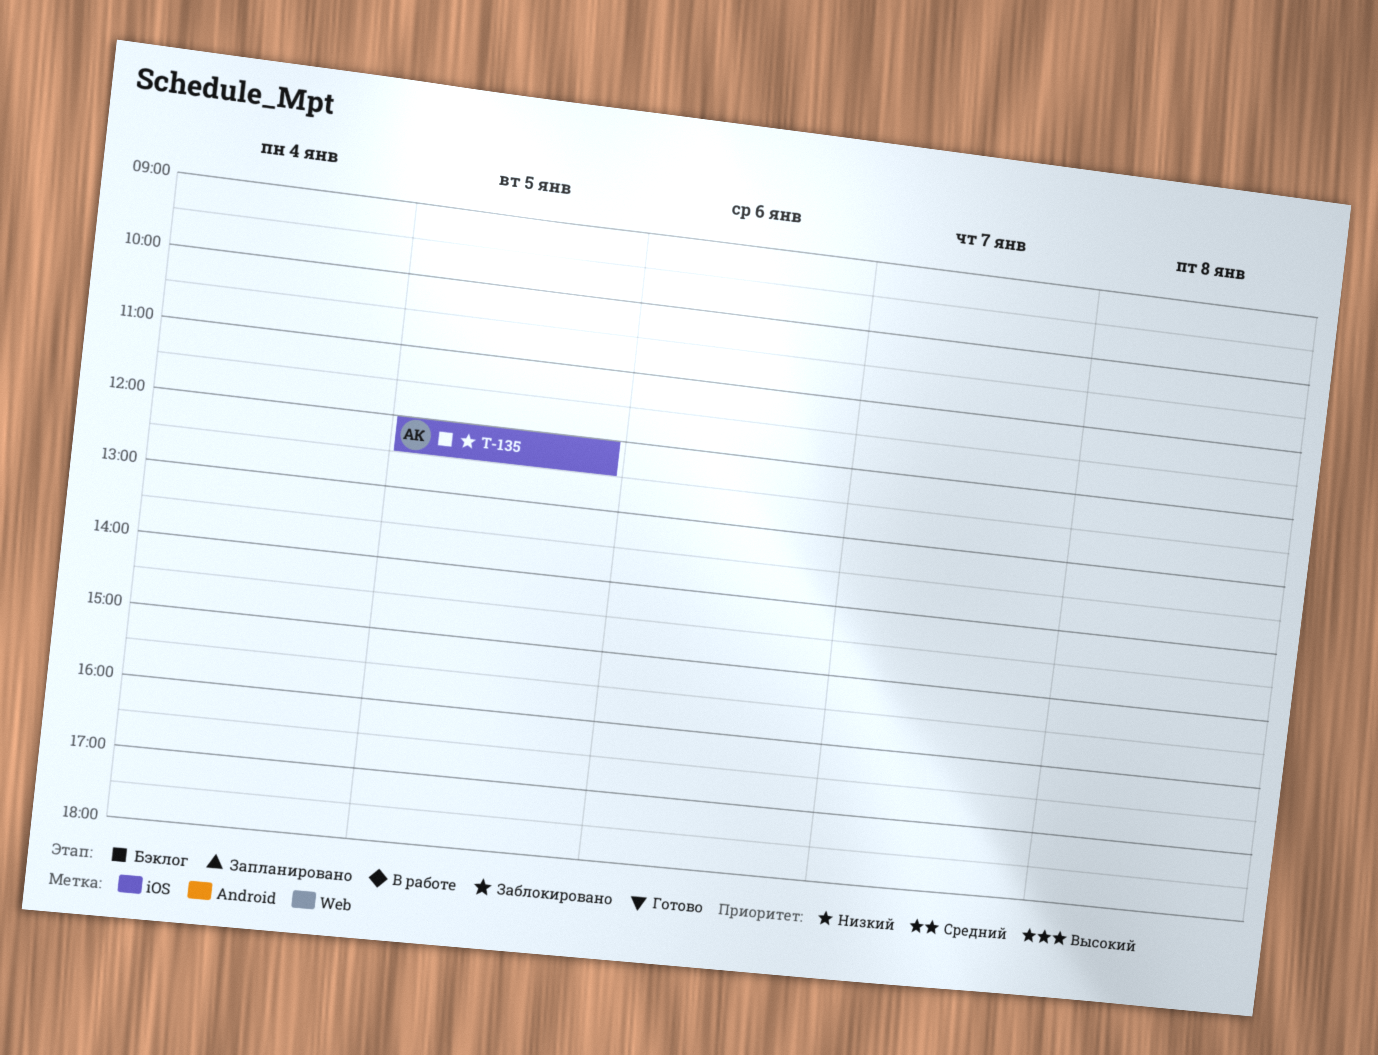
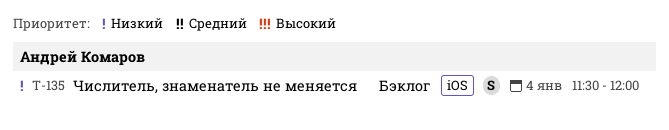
T-135, day: Jan 5 -> Jan 4
T-135, begins: 12:00 -> 11:30
T-135, ends: 12:30 -> 12:00

